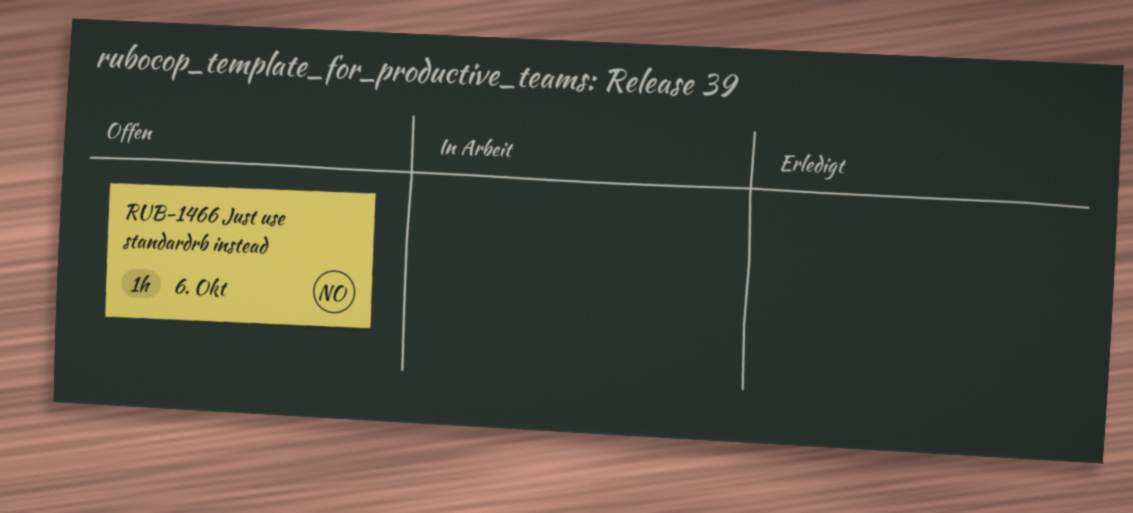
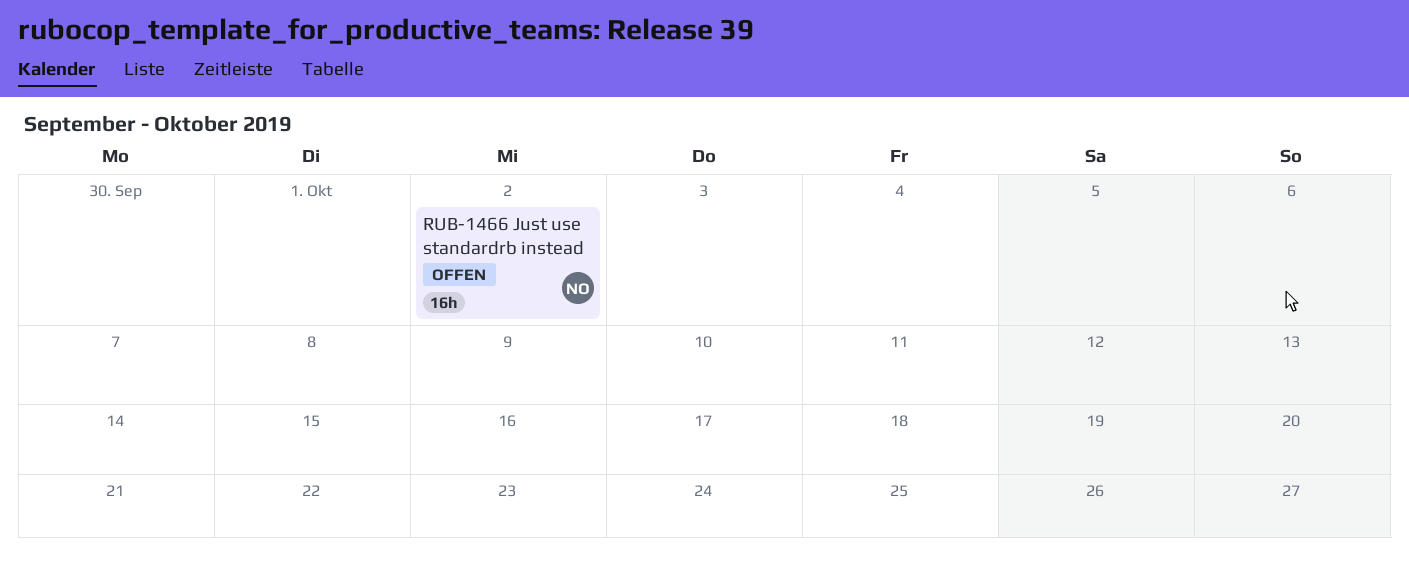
RUB-1466, estimate: 1h -> 16h
RUB-1466, due: Oct 6 -> Oct 2

